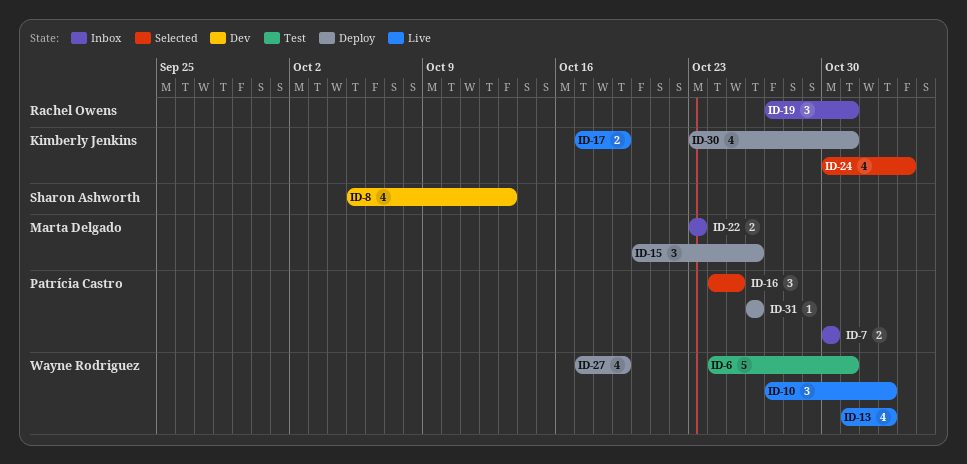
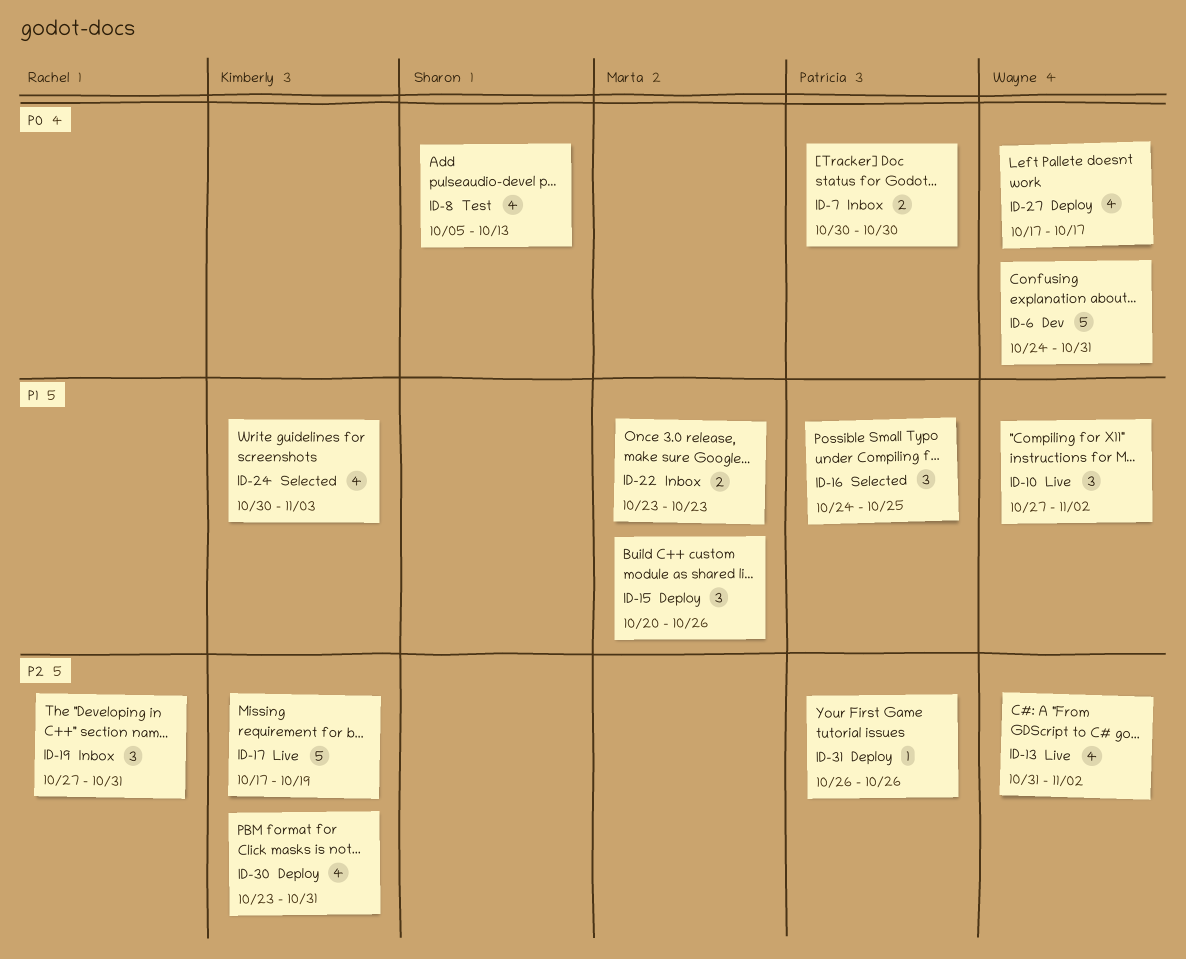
ID-6, status: Test -> Dev
ID-8, status: Dev -> Test
ID-17, estimate: 2 -> 5
ID-27, due: Oct 19 -> Oct 17

